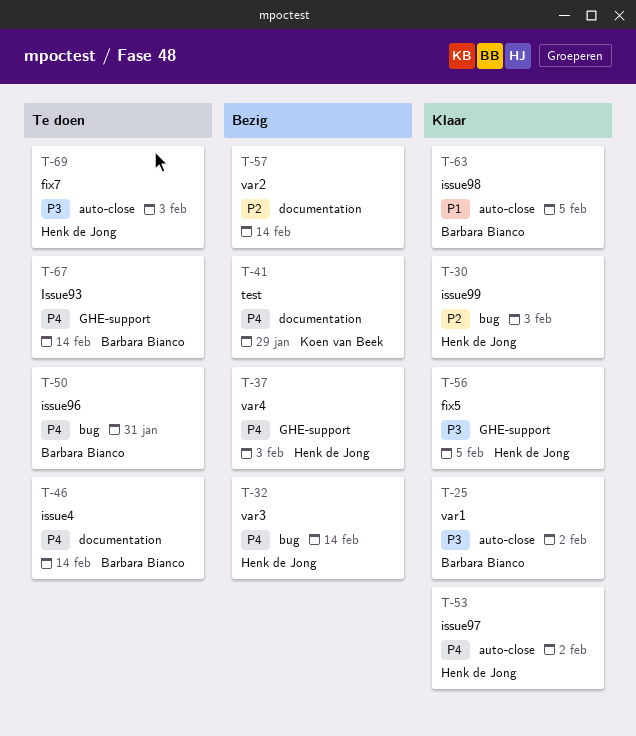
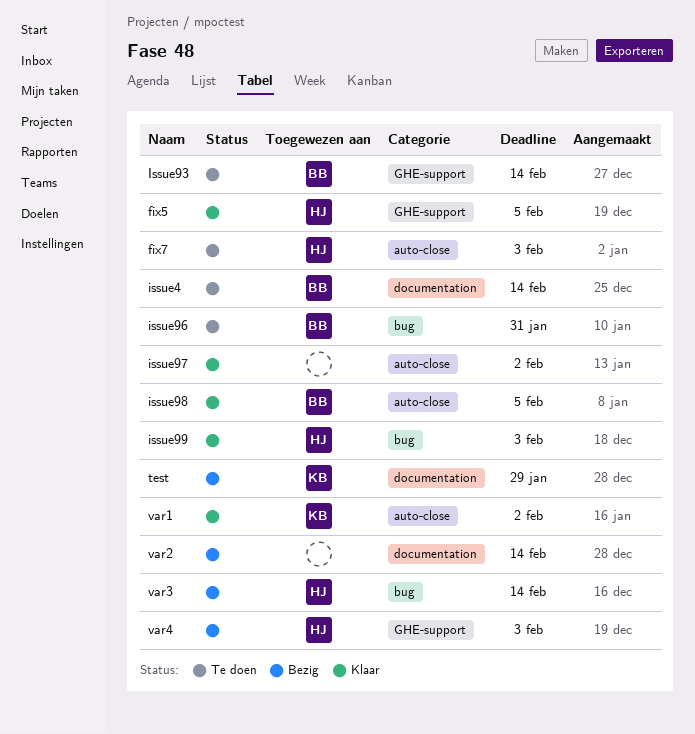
issue97, owner: Henk de Jong -> none
var1, owner: Barbara Bianco -> Koen van Beek

